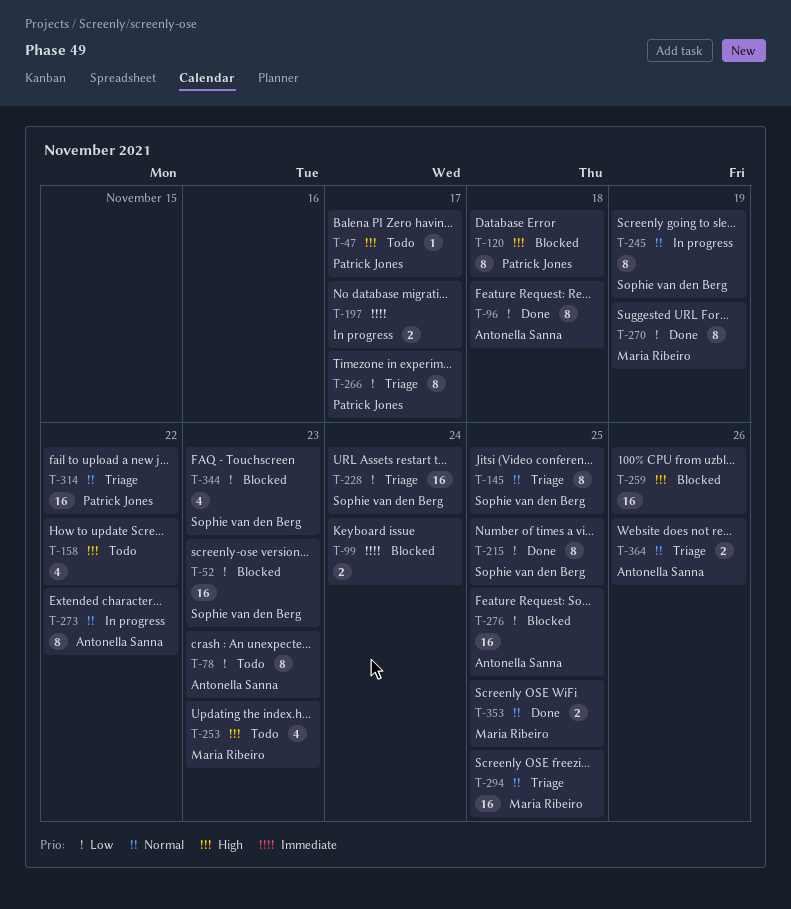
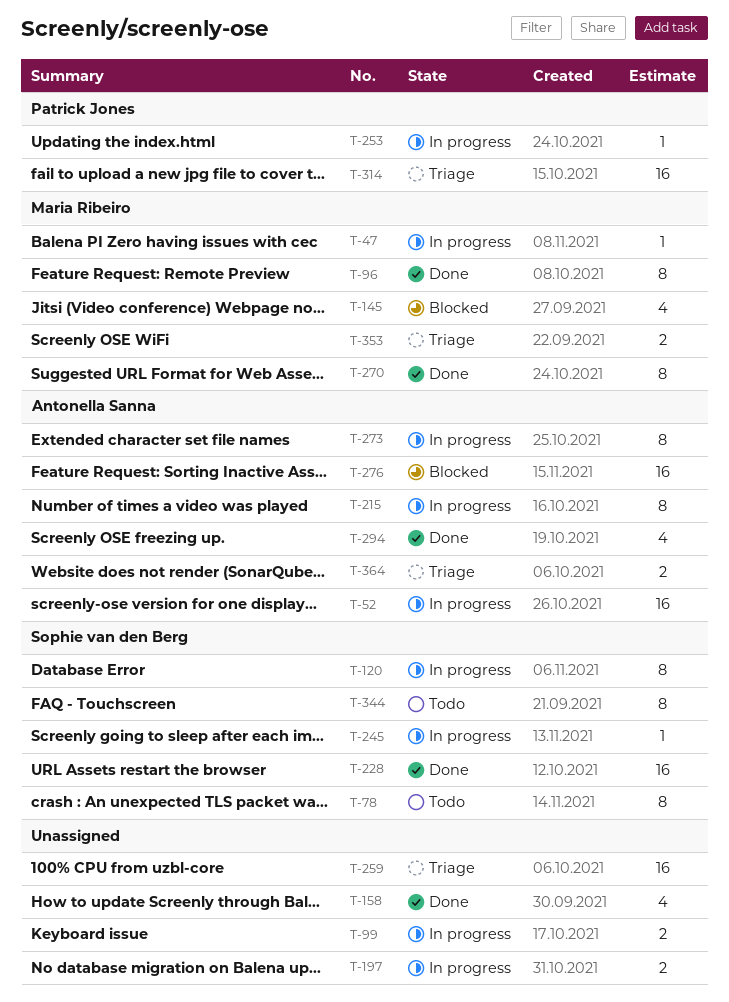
T-47, status: Todo -> In progress
T-47, owner: Patrick Jones -> Maria Ribeiro
T-52, status: Blocked -> In progress
T-52, owner: Sophie van den Berg -> Antonella Sanna
T-78, owner: Antonella Sanna -> Sophie van den Berg
T-96, owner: Antonella Sanna -> Maria Ribeiro
T-99, status: Blocked -> In progress
T-120, status: Blocked -> In progress
T-120, owner: Patrick Jones -> Sophie van den Berg
T-145, status: Triage -> Blocked
T-145, owner: Sophie van den Berg -> Maria Ribeiro
T-145, estimate: 8 -> 4
T-158, status: Todo -> Done
T-215, status: Done -> In progress
T-215, owner: Sophie van den Berg -> Antonella Sanna
T-228, status: Triage -> Done
T-245, estimate: 8 -> 1
T-253, status: Todo -> In progress
T-253, owner: Maria Ribeiro -> Patrick Jones
T-253, estimate: 4 -> 1
T-259, status: Blocked -> Triage
T-266: present -> none
T-294, status: Triage -> Done
T-294, owner: Maria Ribeiro -> Antonella Sanna
T-294, estimate: 16 -> 4
T-344, status: Blocked -> Todo
T-344, estimate: 4 -> 8
T-353, status: Done -> Triage

